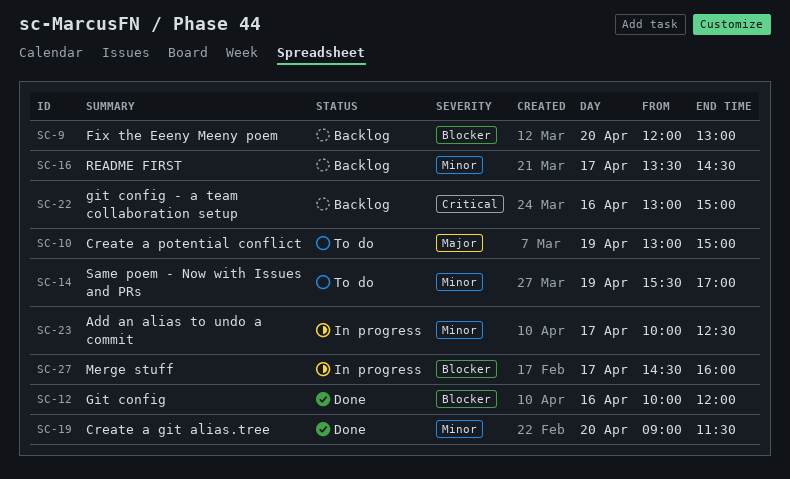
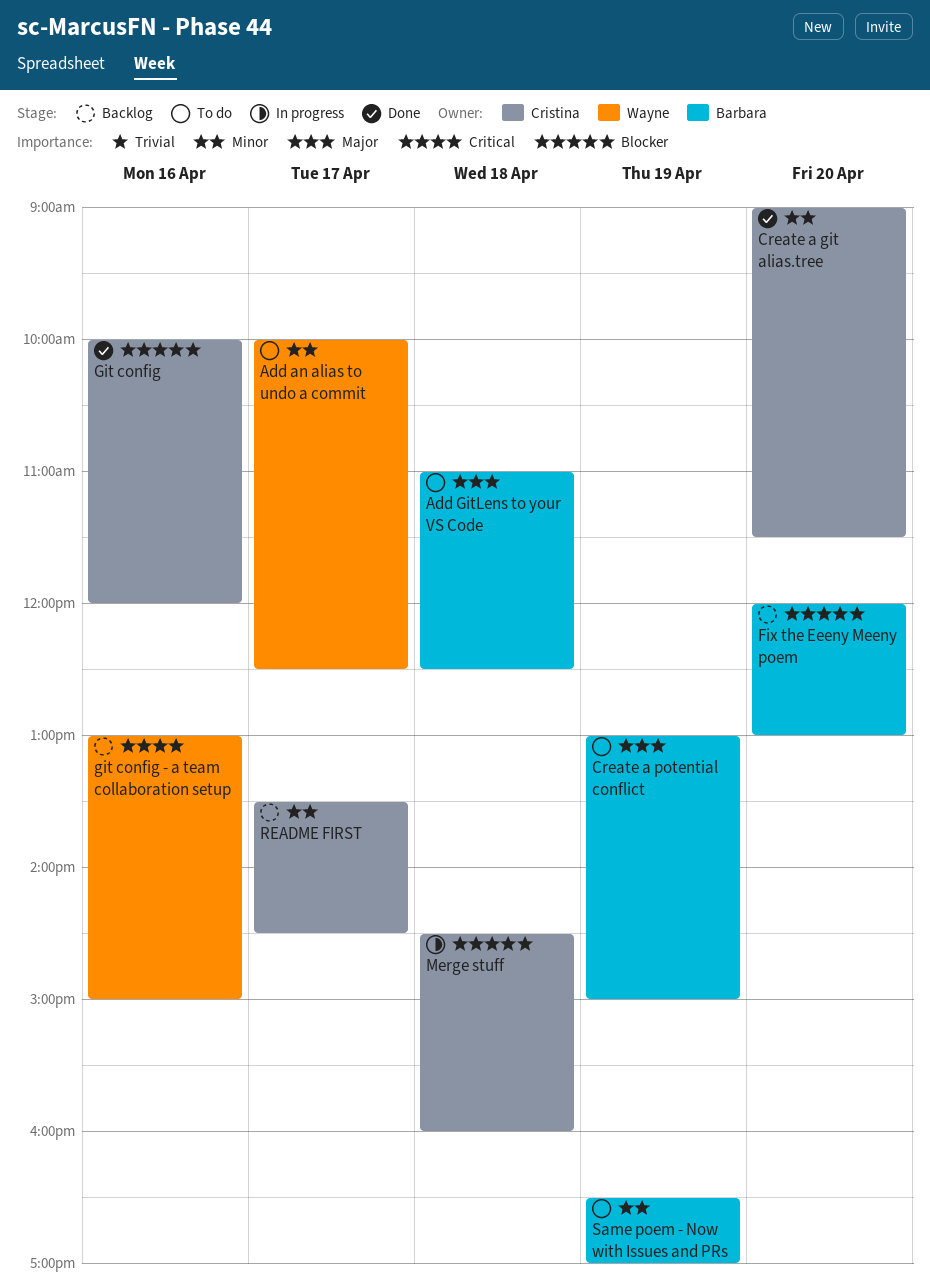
Add an alias to undo a commit, status: In progress -> To do
Add GitLens to your VS Code: none -> present
Merge stuff, day: Apr 17 -> Apr 18
Same poem - Now with Issues and PRs, begins: 15:30 -> 16:30

